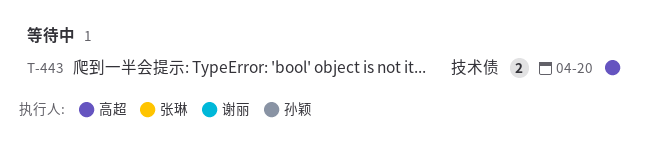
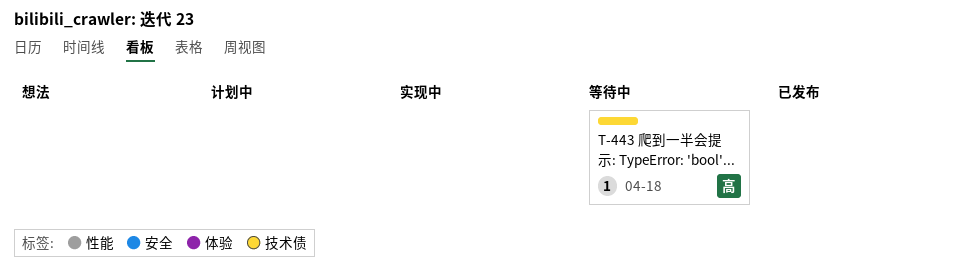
T-443, estimate: 2 -> 1
T-443, due: Apr 20 -> Apr 18

